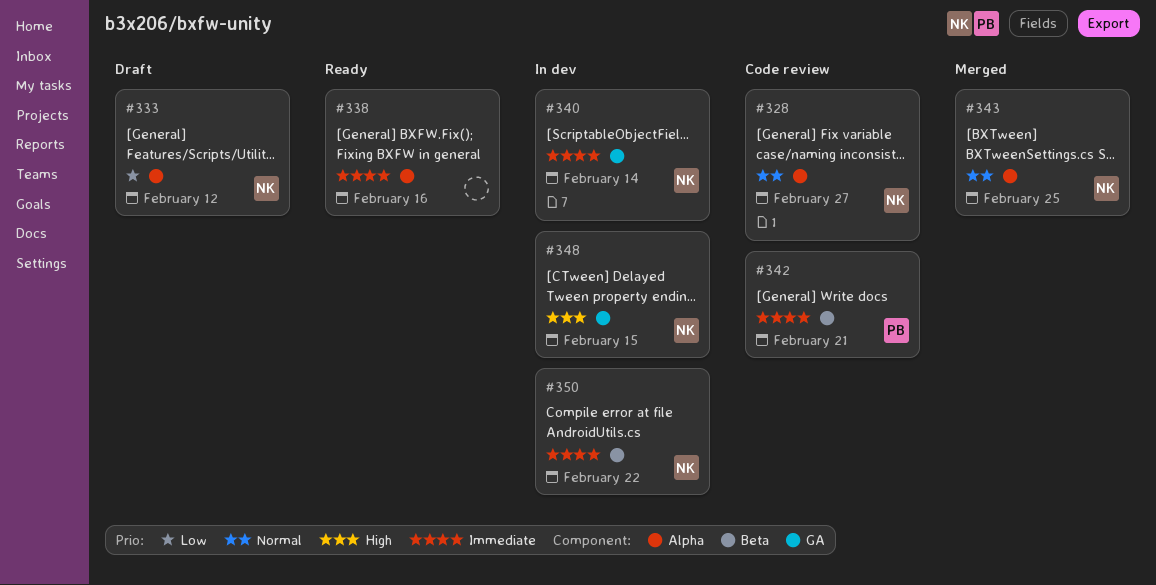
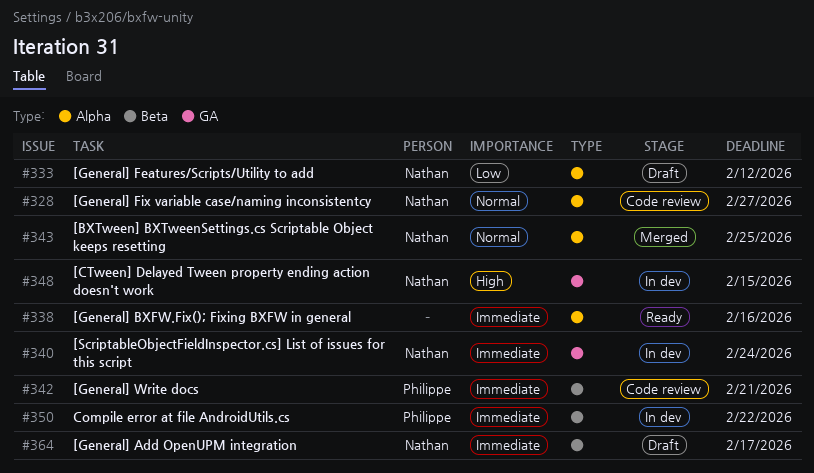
#340, due: Feb 14 -> Feb 24
#350, owner: Nathan -> Philippe
#364: none -> present

